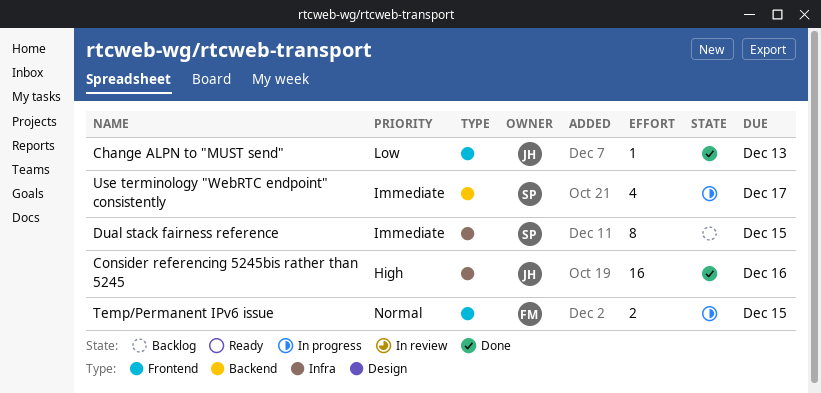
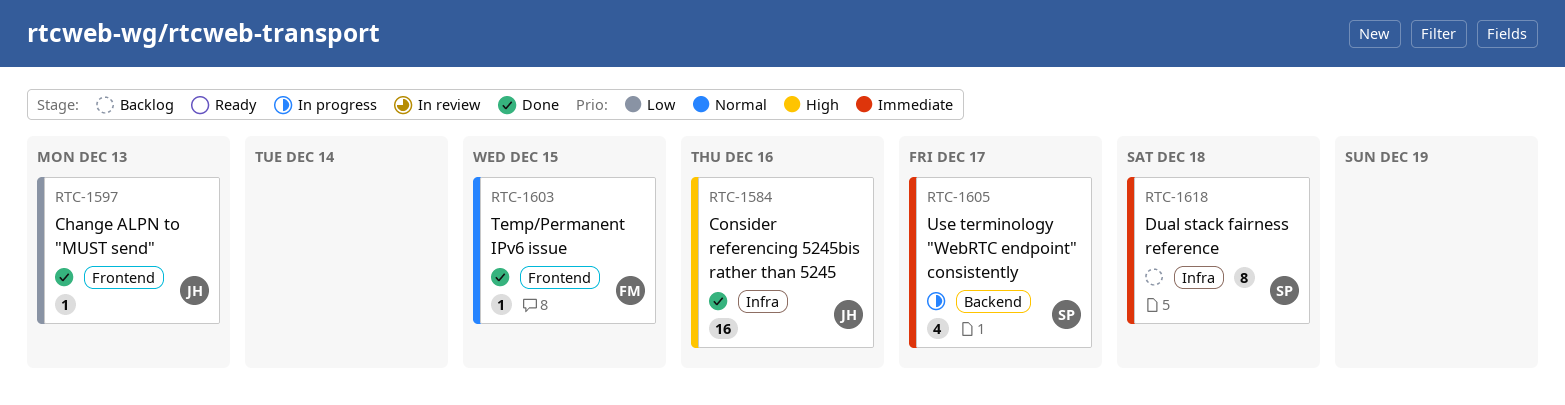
Dual stack fairness reference, due: Dec 15 -> Dec 18
Temp/Permanent IPv6 issue, status: In progress -> Done
Temp/Permanent IPv6 issue, estimate: 2 -> 1

